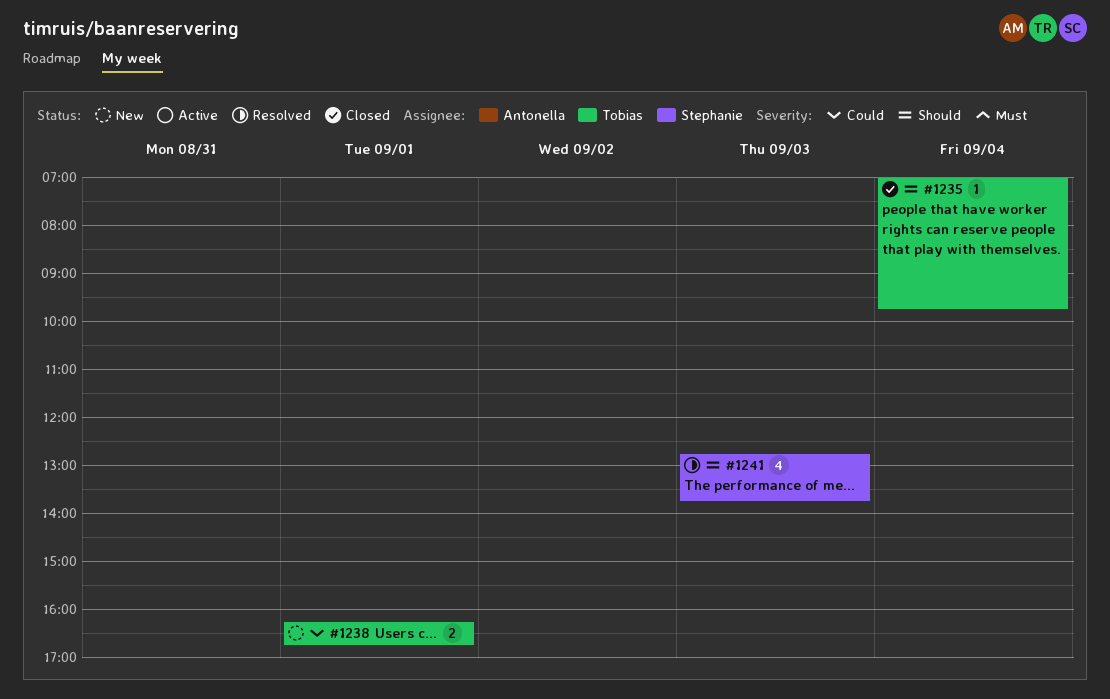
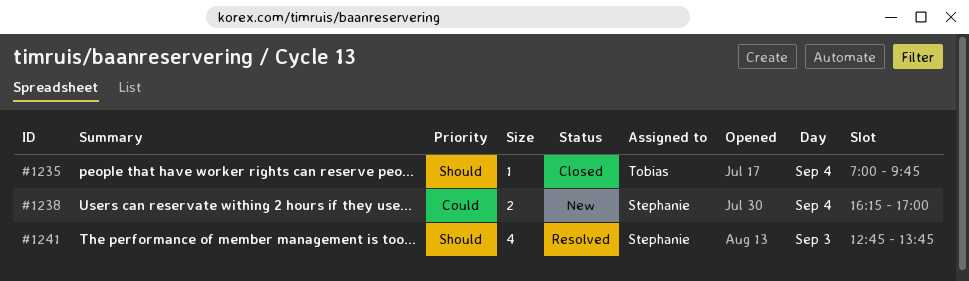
#1238, owner: Tobias -> Stephanie
#1238, day: Sep 1 -> Sep 4
#1238, ends: 16:45 -> 17:00

